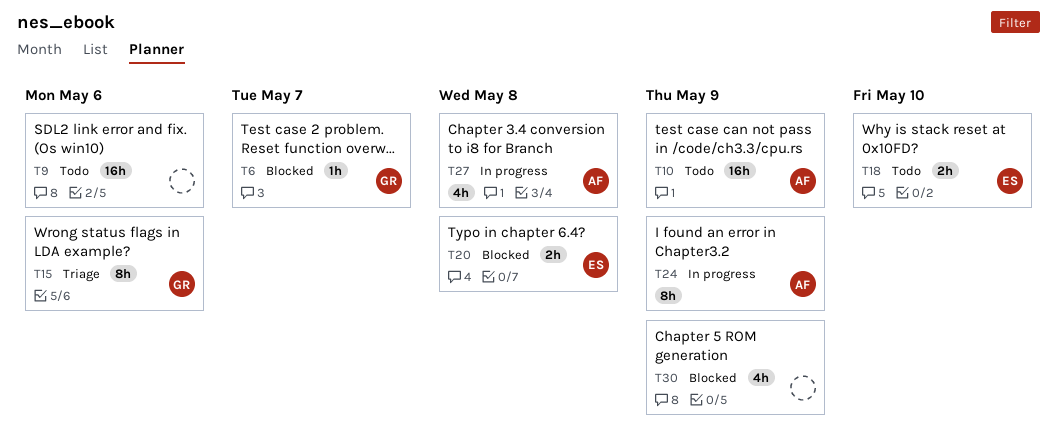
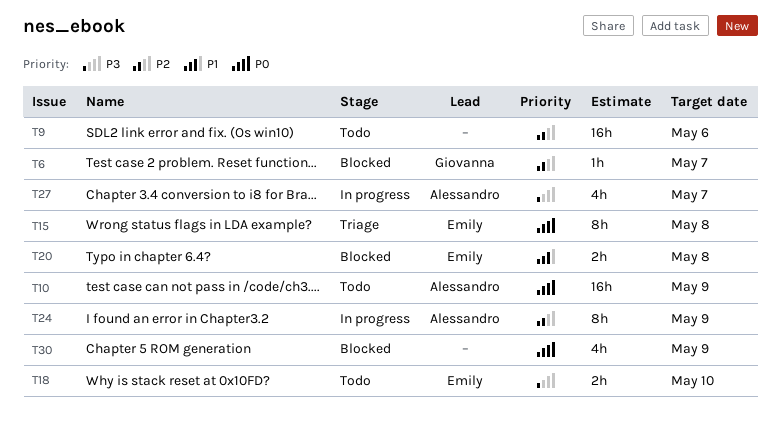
T15, owner: Giovanna -> Emily
T15, due: May 6 -> May 8
T27, due: May 8 -> May 7

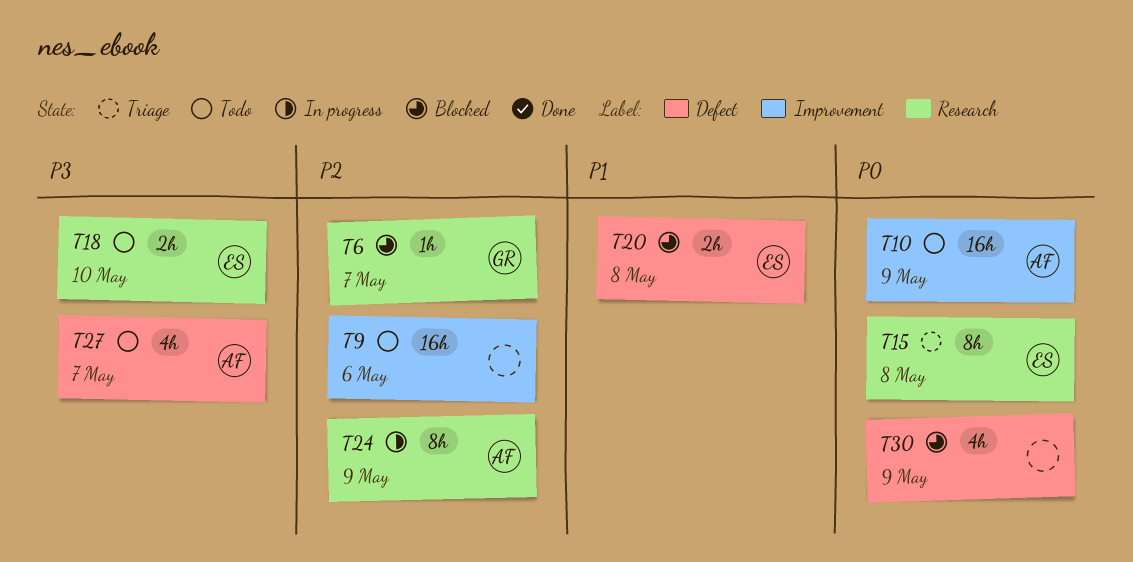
T27, status: In progress -> Todo

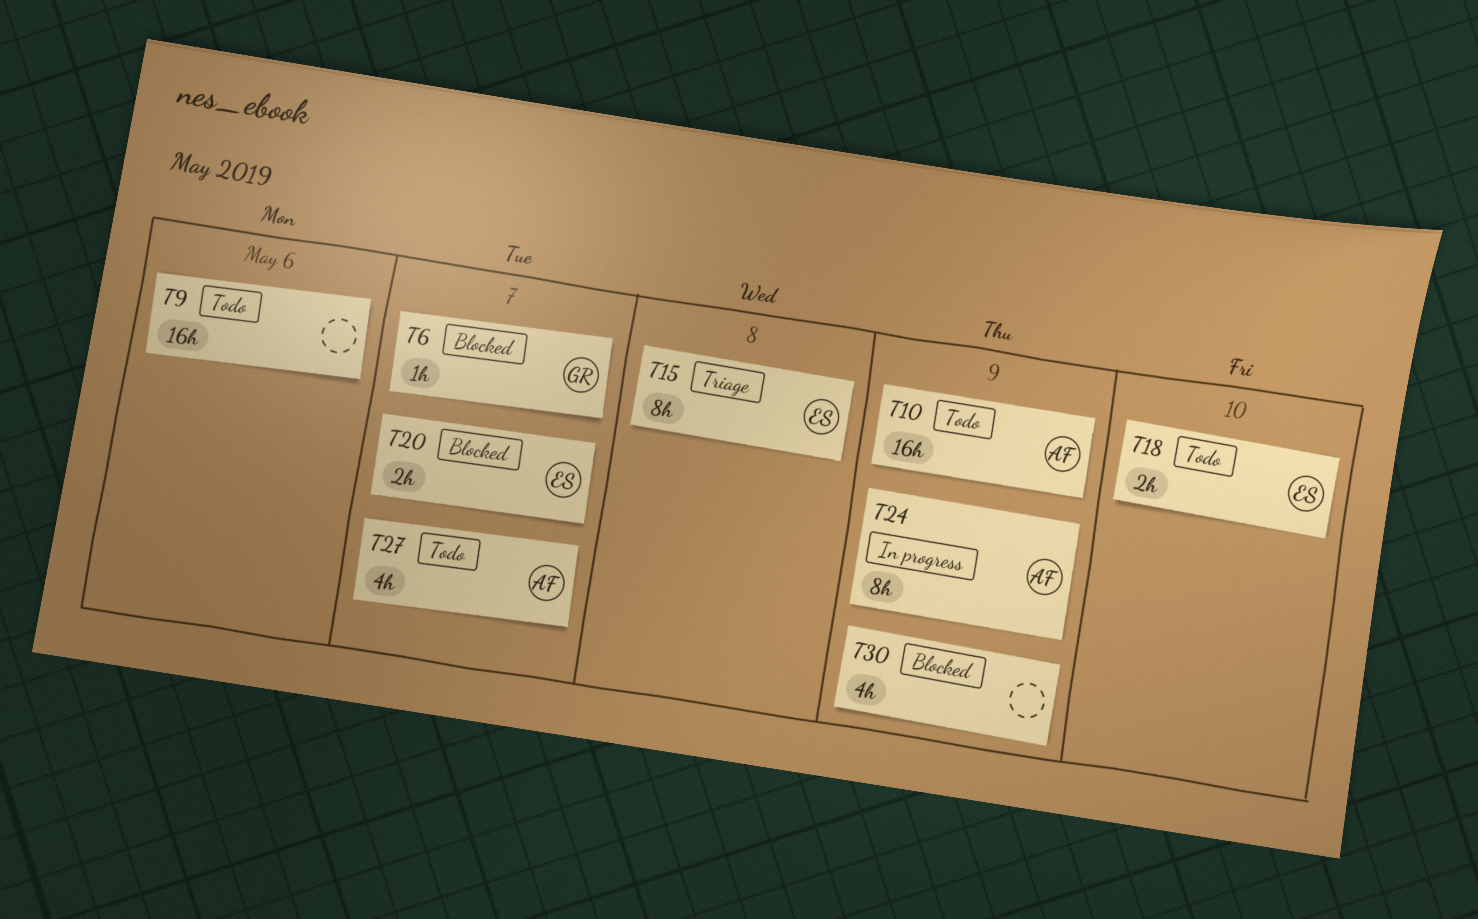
T20, due: May 8 -> May 7

